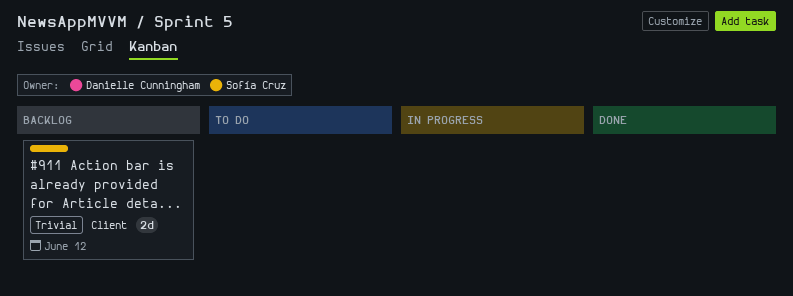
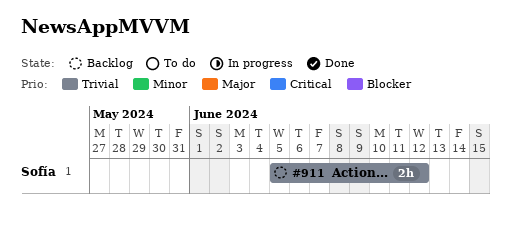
#911, estimate: 2d -> 2h

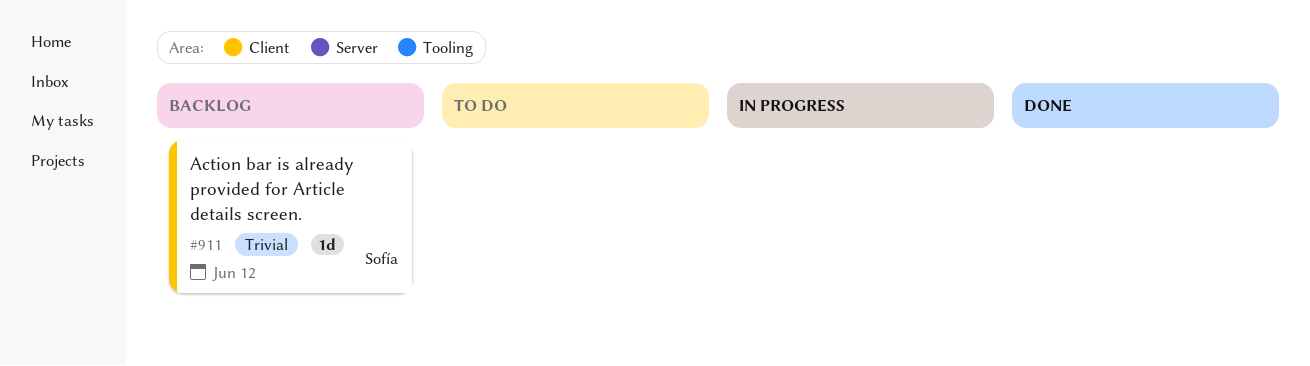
#911, estimate: 2h -> 1d

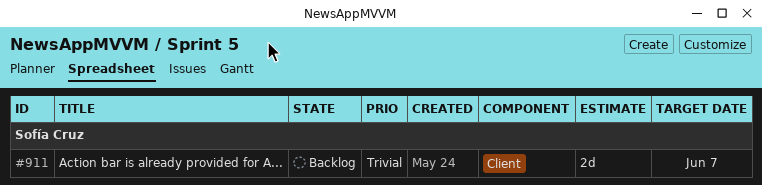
#911, estimate: 1d -> 2d
#911, due: Jun 12 -> Jun 7

